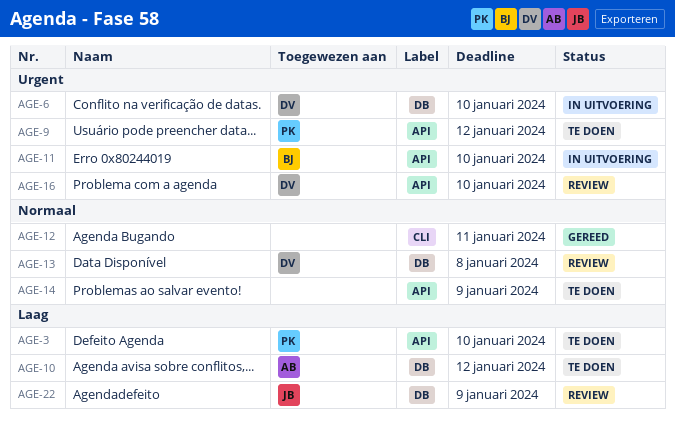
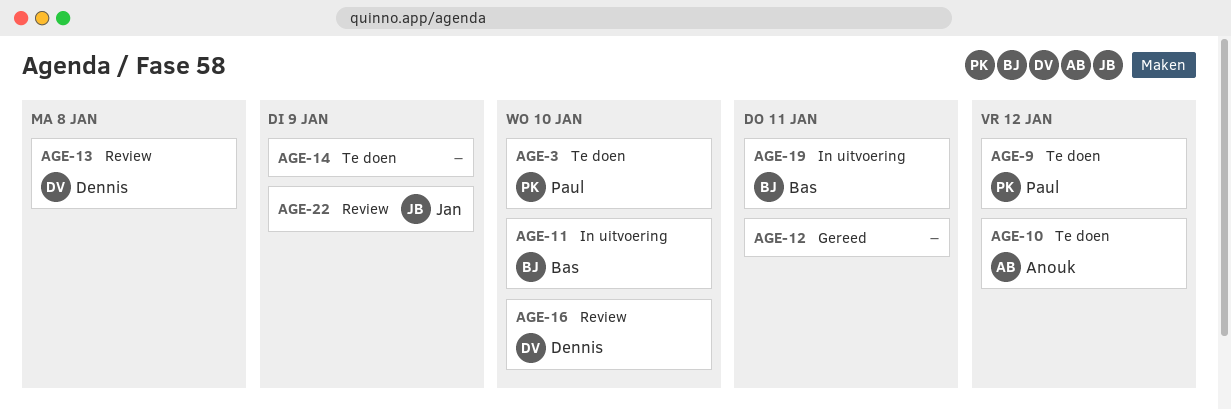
AGE-6: present -> none
AGE-19: none -> present

